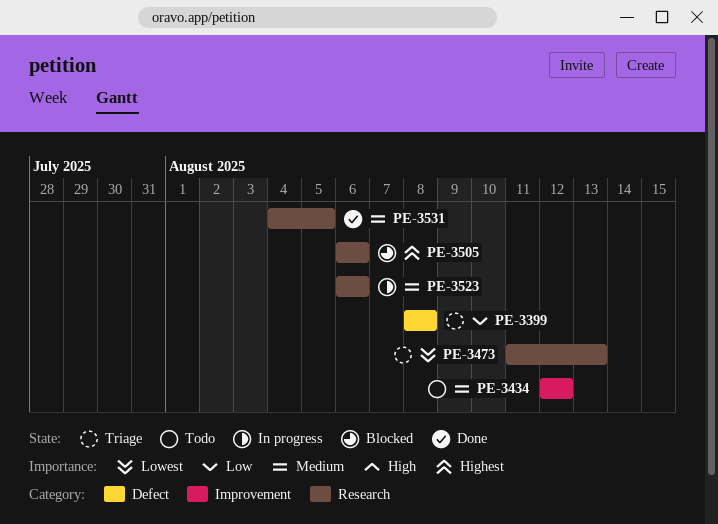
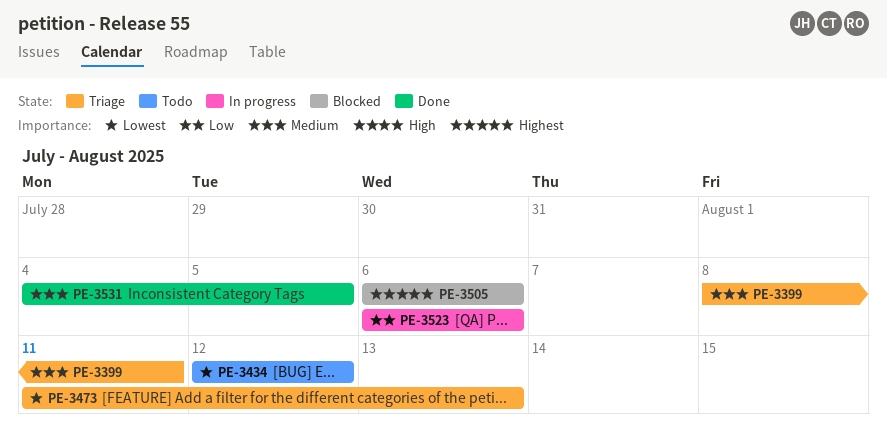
PE-3399, priority: Low -> Medium
PE-3399, due: Aug 8 -> Aug 11
PE-3434, priority: Medium -> Lowest
PE-3523, priority: Medium -> Low

